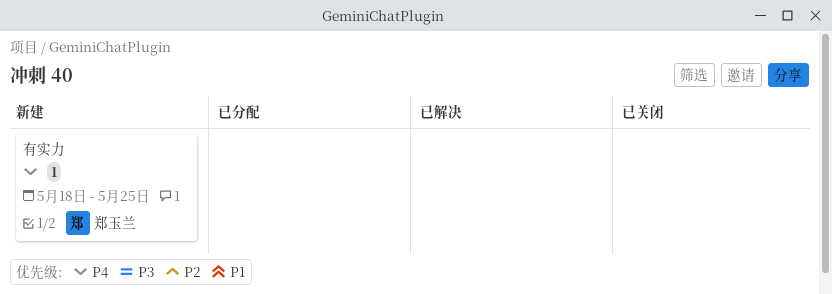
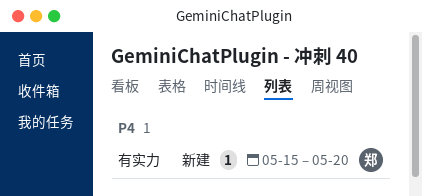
有实力, start: May 18 -> May 15
有实力, due: May 25 -> May 20

